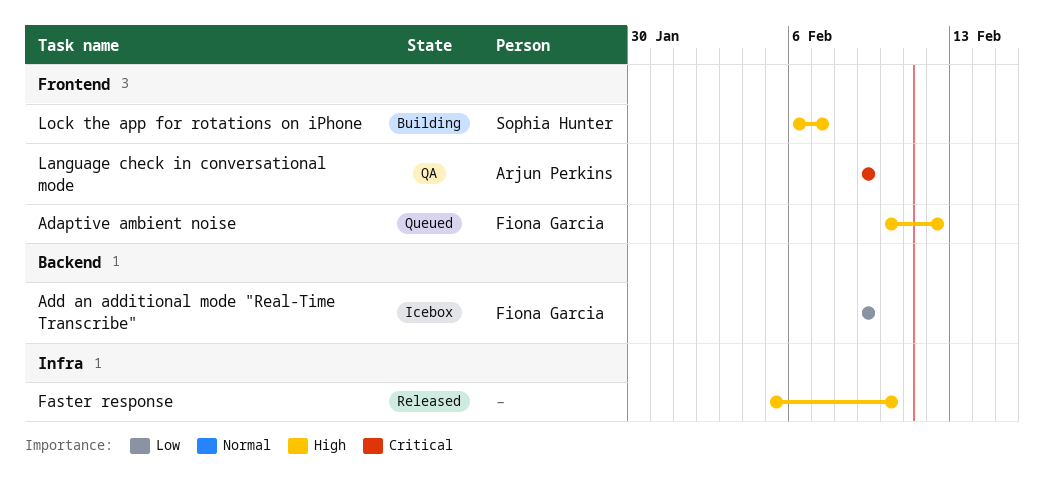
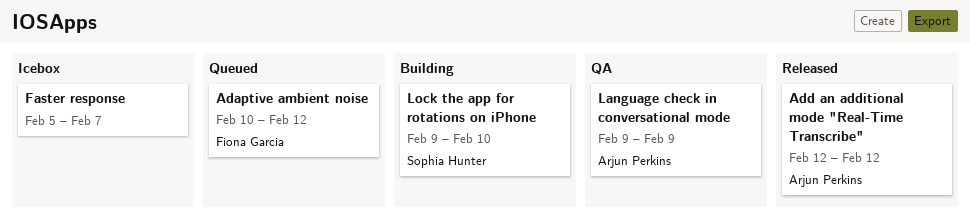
Add an additional mode "Real-Time Transcribe", status: Icebox -> Released
Add an additional mode "Real-Time Transcribe", owner: Fiona Garcia -> Arjun Perkins
Add an additional mode "Real-Time Transcribe", start: Feb 9 -> Feb 12
Add an additional mode "Real-Time Transcribe", due: Feb 9 -> Feb 12
Faster response, status: Released -> Icebox
Faster response, due: Feb 10 -> Feb 7
Lock the app for rotations on iPhone, start: Feb 6 -> Feb 9
Lock the app for rotations on iPhone, due: Feb 7 -> Feb 10

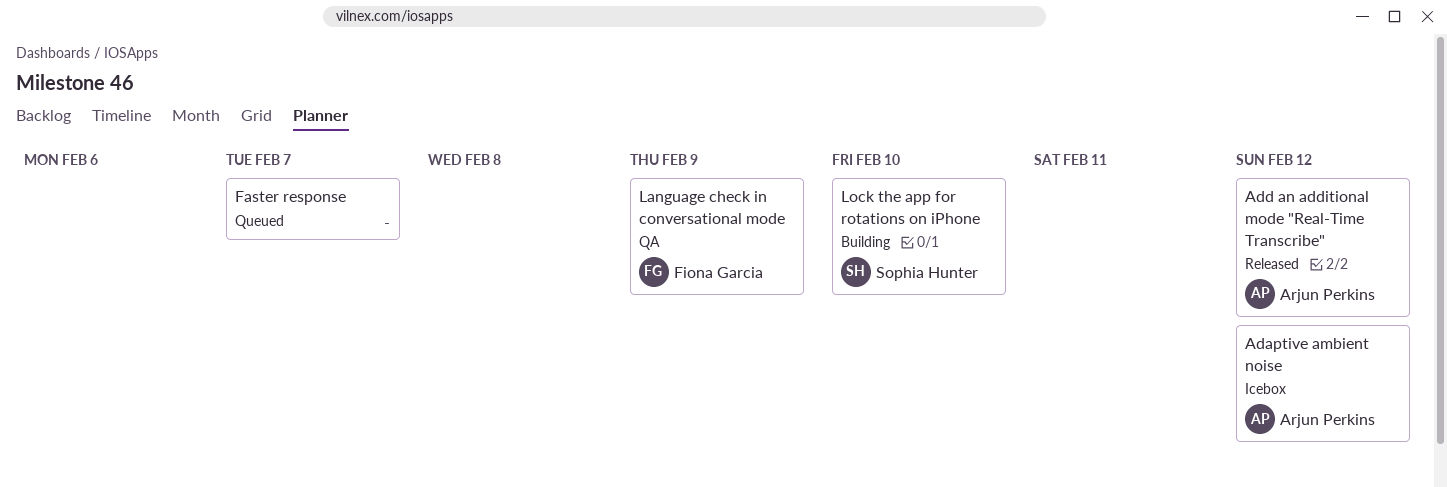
Adaptive ambient noise, status: Queued -> Icebox
Adaptive ambient noise, owner: Fiona Garcia -> Arjun Perkins
Faster response, status: Icebox -> Queued
Language check in conversational mode, owner: Arjun Perkins -> Fiona Garcia

